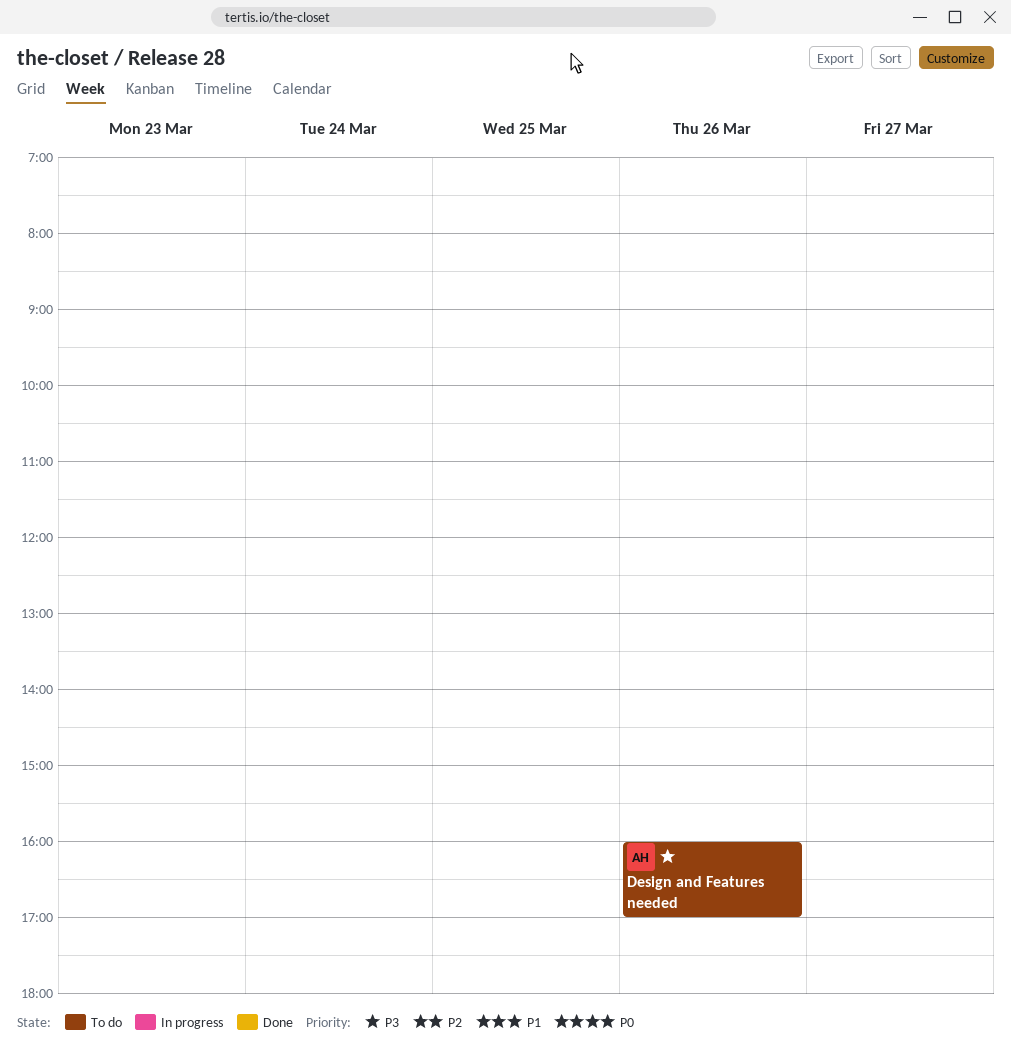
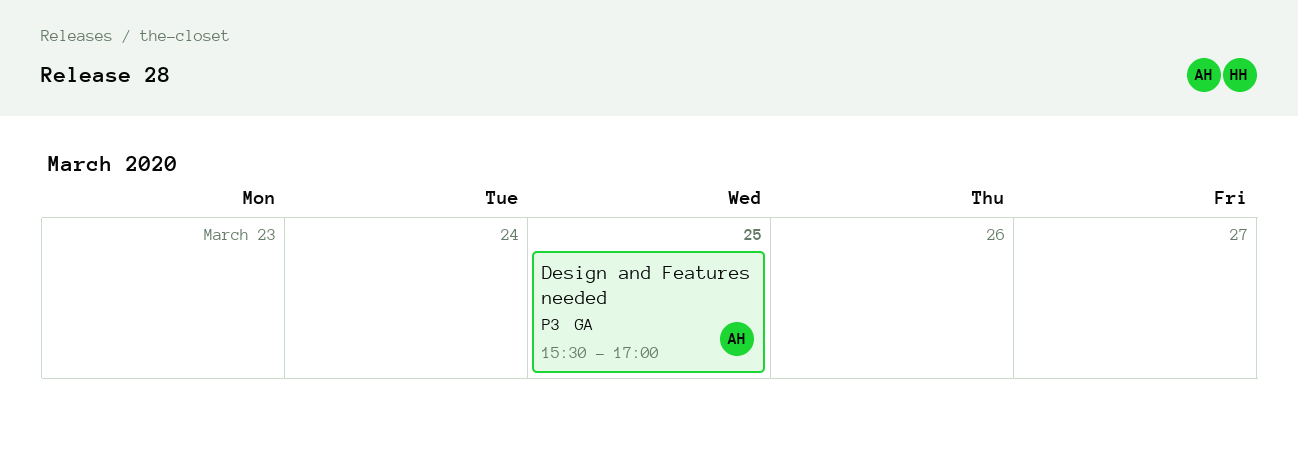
Design and Features needed, day: Mar 26 -> Mar 25
Design and Features needed, begins: 16:00 -> 15:30

